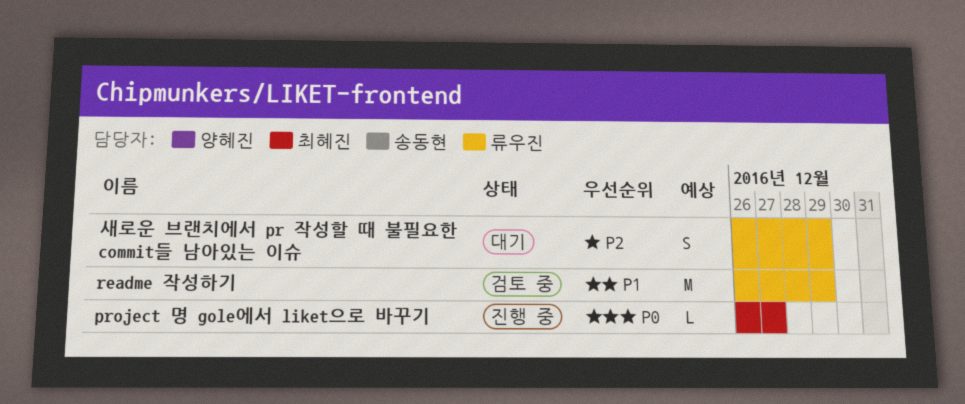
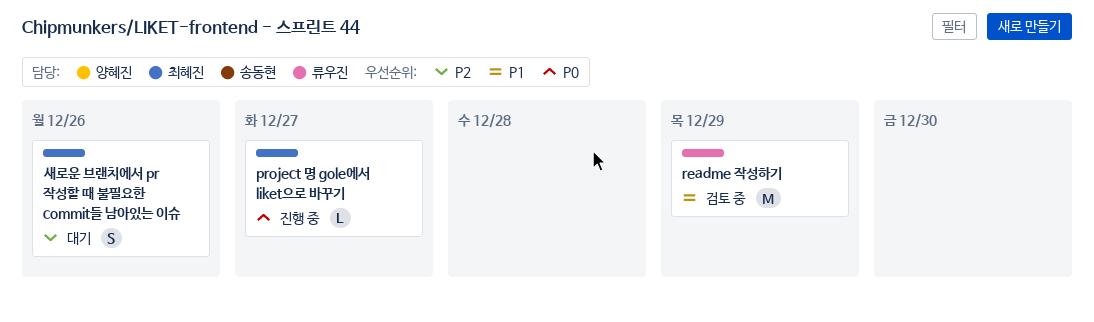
새로운 브랜치에서 pr 작성할 때 불필요한 commit들 남아있는 이슈, owner: 류우진 -> 최혜진
새로운 브랜치에서 pr 작성할 때 불필요한 commit들 남아있는 이슈, due: Dec 29 -> Dec 26

